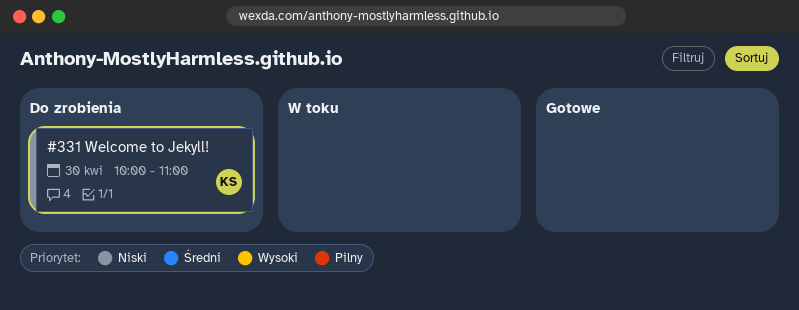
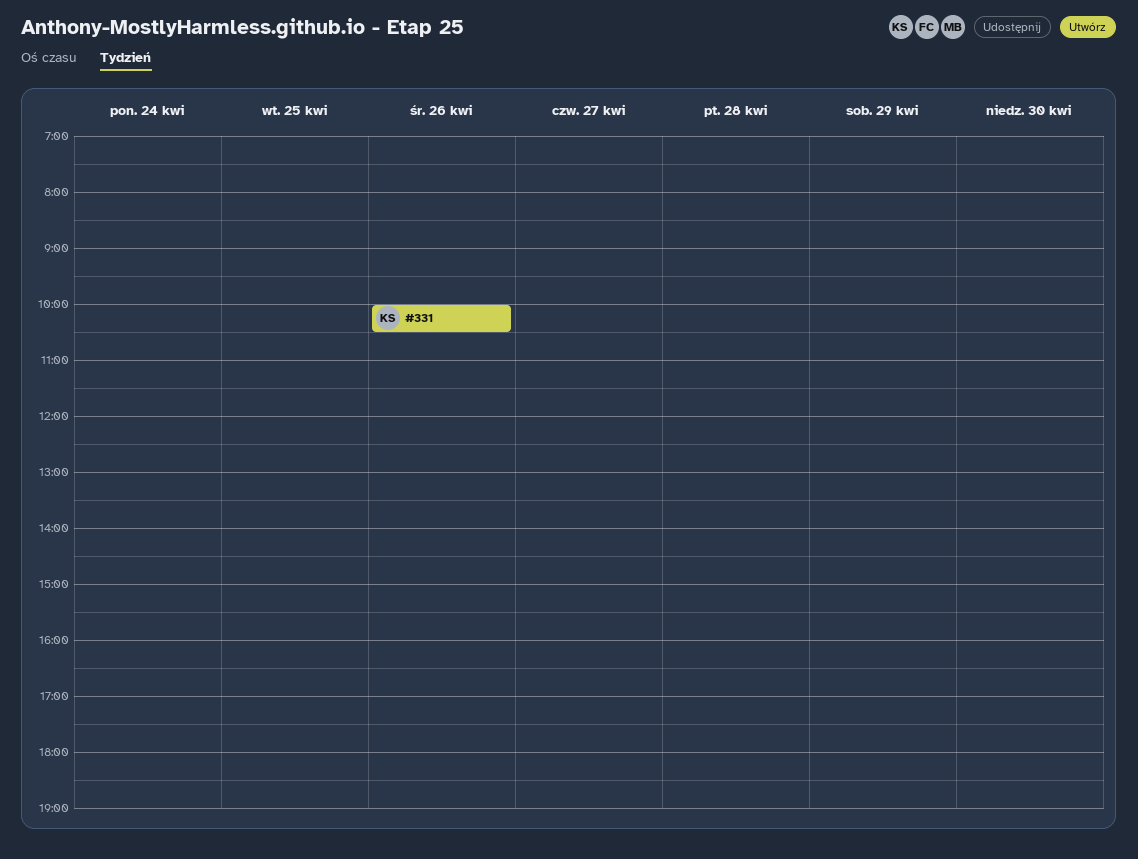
#331, day: Apr 30 -> Apr 26
#331, ends: 11:00 -> 10:30

